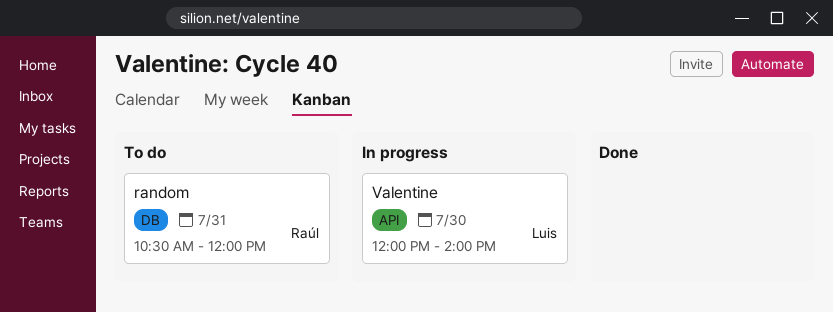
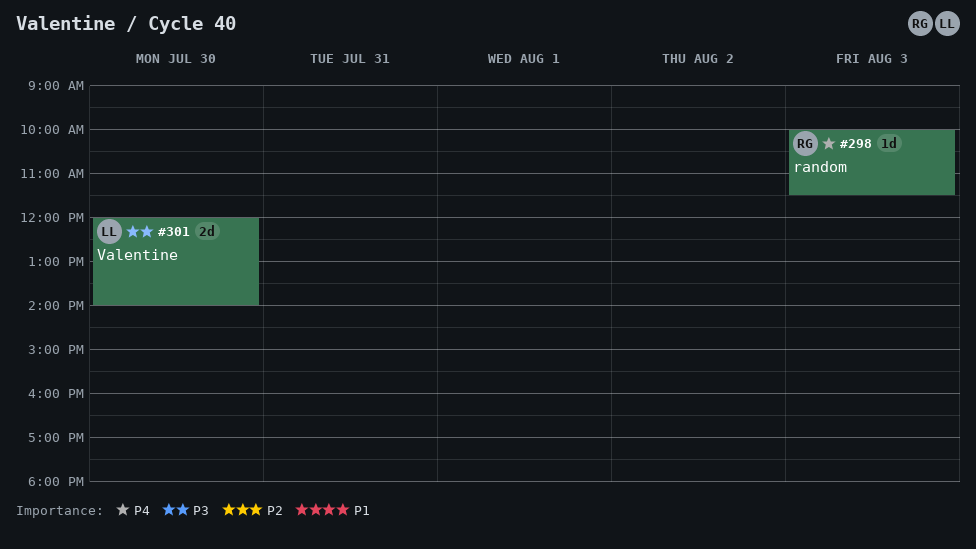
random, day: Jul 31 -> Aug 3
random, begins: 10:30 -> 10:00
random, ends: 12:00 -> 11:30

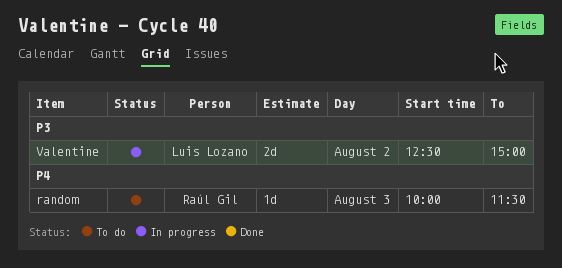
Valentine, day: Jul 30 -> Aug 2
Valentine, begins: 12:00 -> 12:30
Valentine, ends: 14:00 -> 15:00

